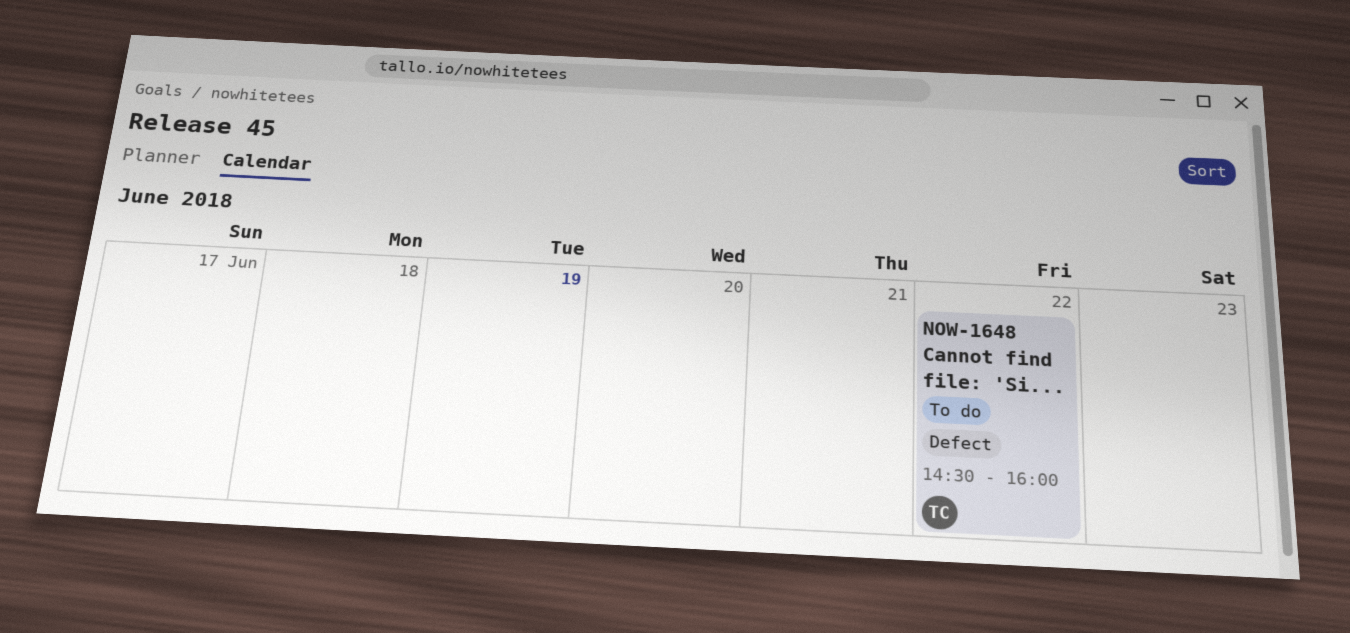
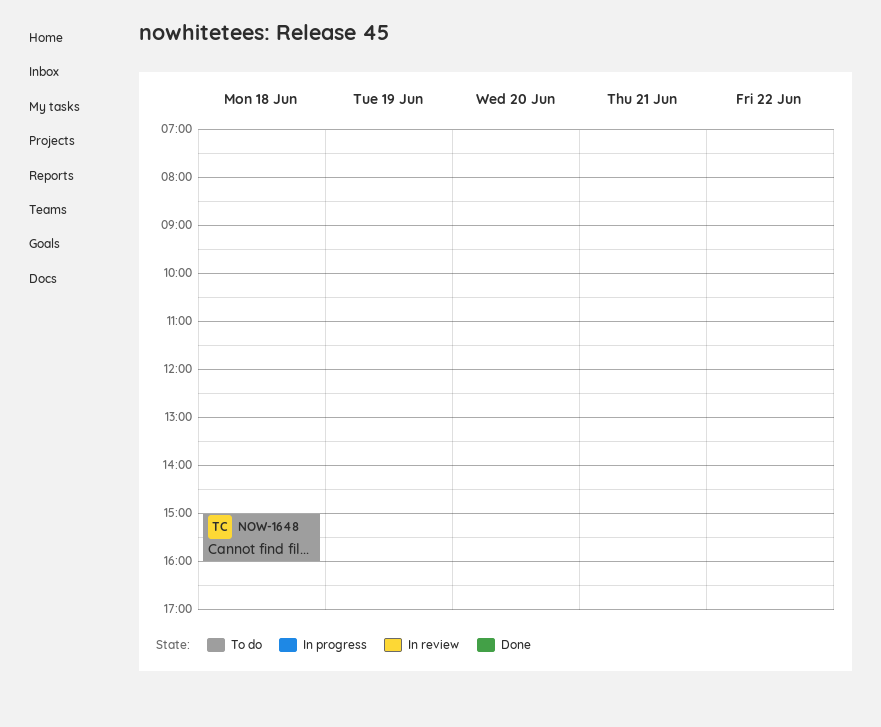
NOW-1648, day: Jun 22 -> Jun 18
NOW-1648, begins: 14:30 -> 15:00

